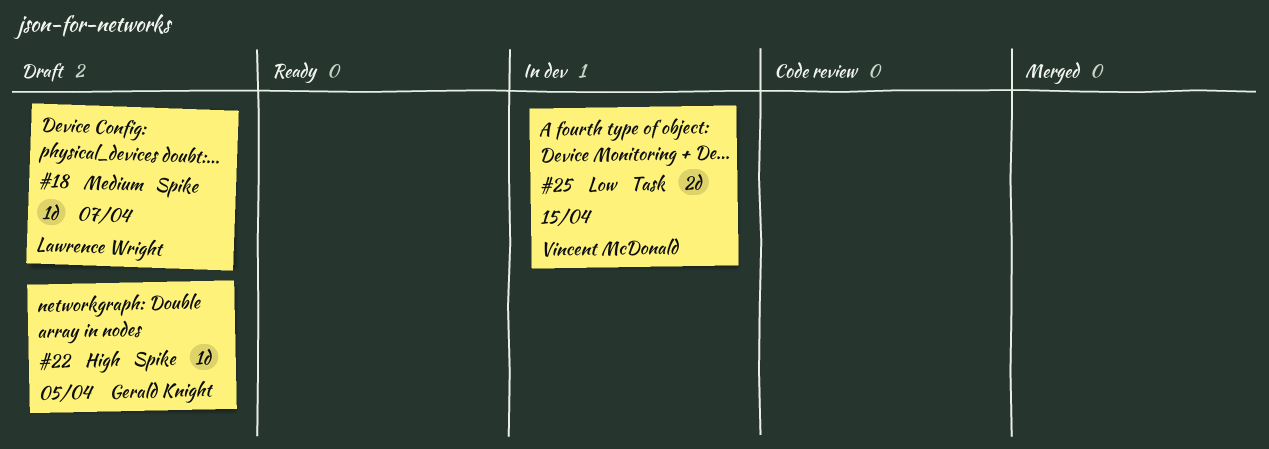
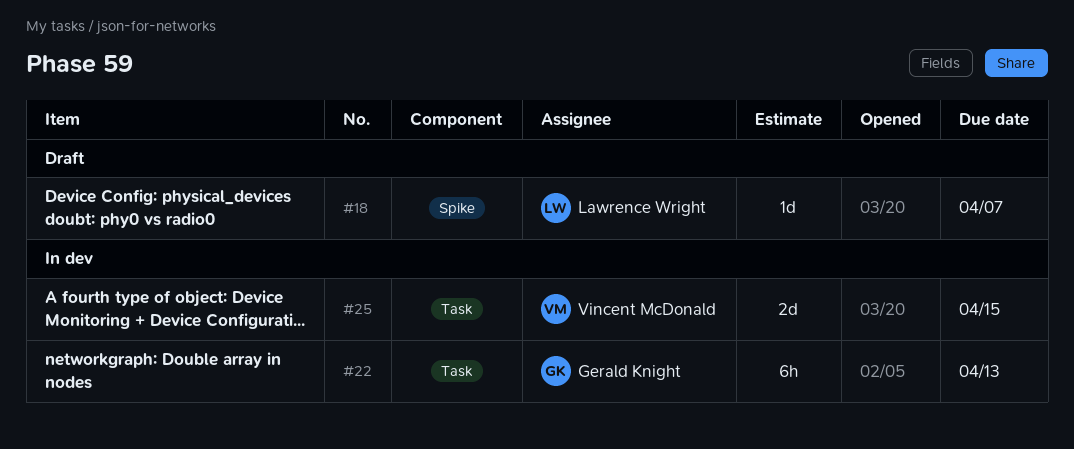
#22, status: Draft -> In dev
#22, label: Spike -> Task
#22, estimate: 1d -> 6h
#22, due: Apr 5 -> Apr 13

